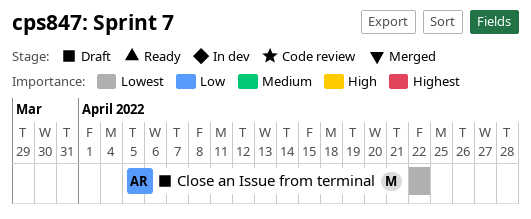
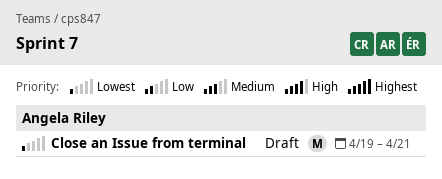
Close an Issue from terminal, start: Apr 22 -> Apr 19
Close an Issue from terminal, due: Apr 22 -> Apr 21

